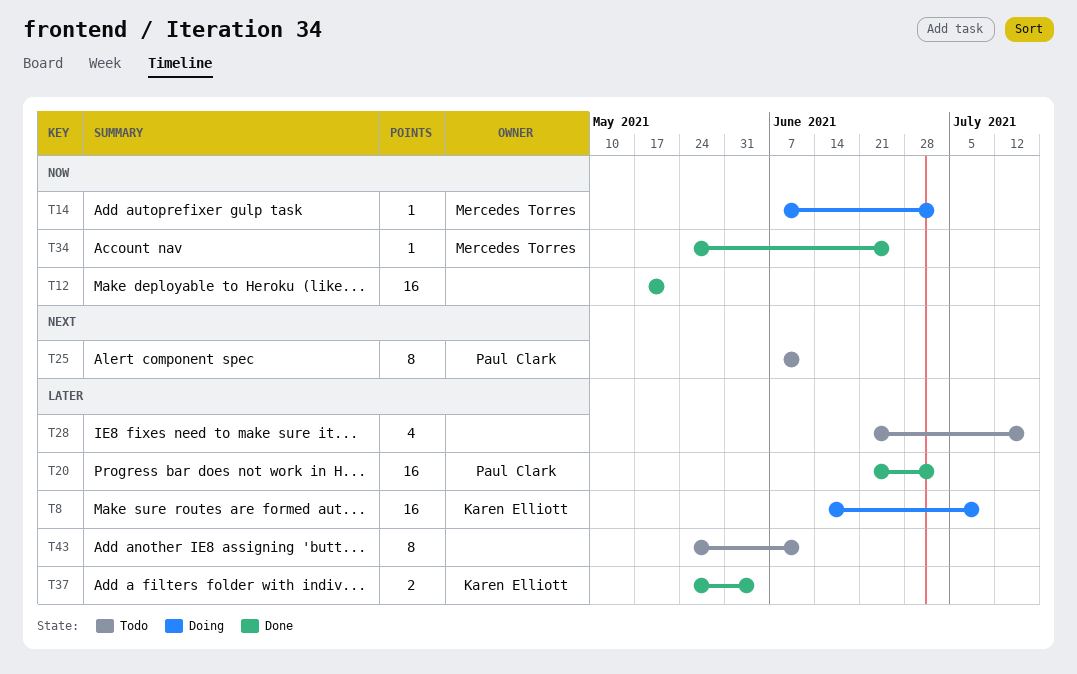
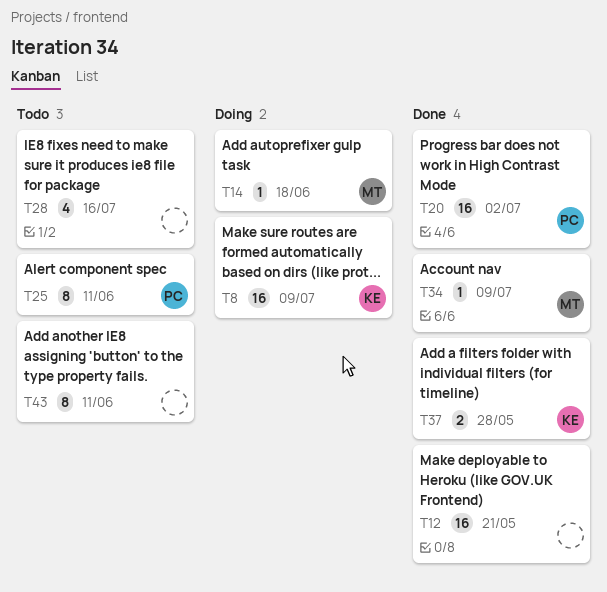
T14, due: Jul 2 -> Jun 18
T34, due: Jun 25 -> Jul 9
T37, due: Jun 4 -> May 28

